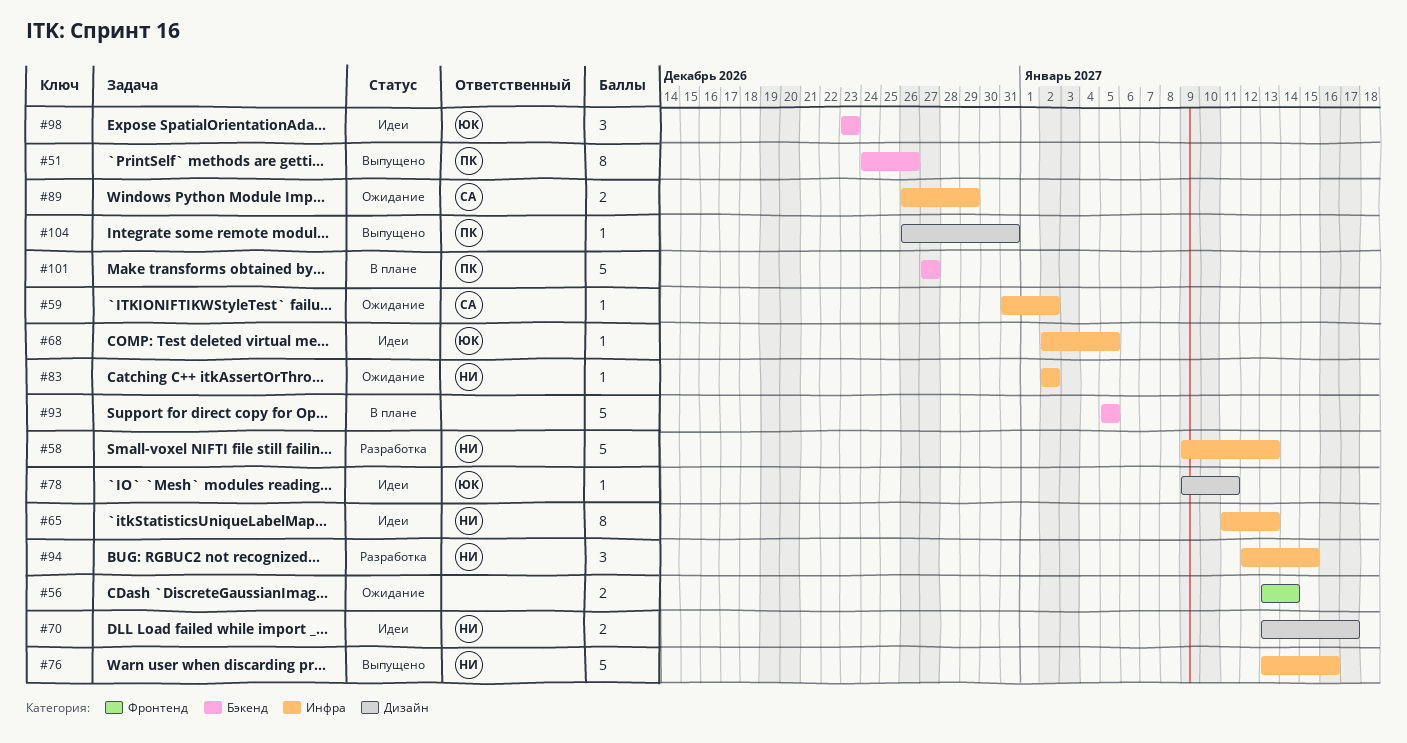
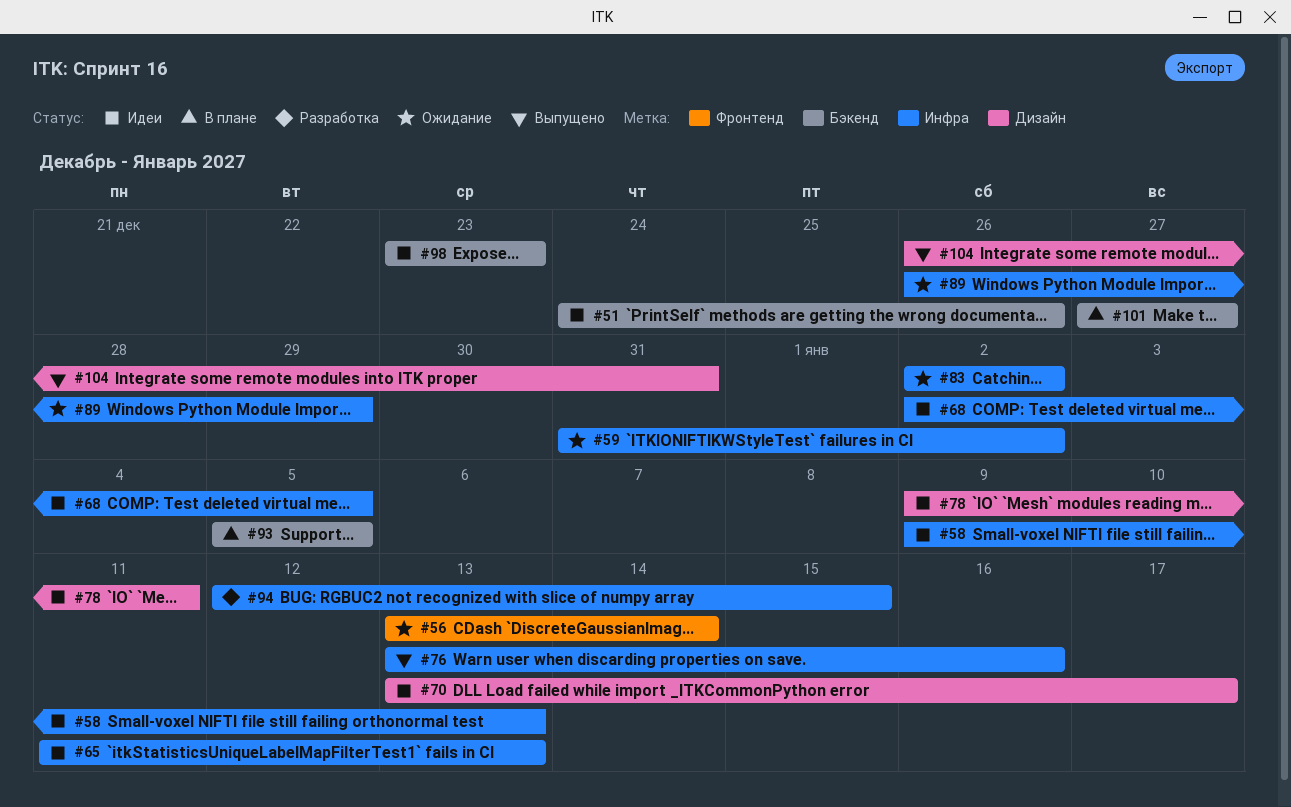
#51, status: Выпущено -> Идеи
#58, status: Разработка -> Идеи

